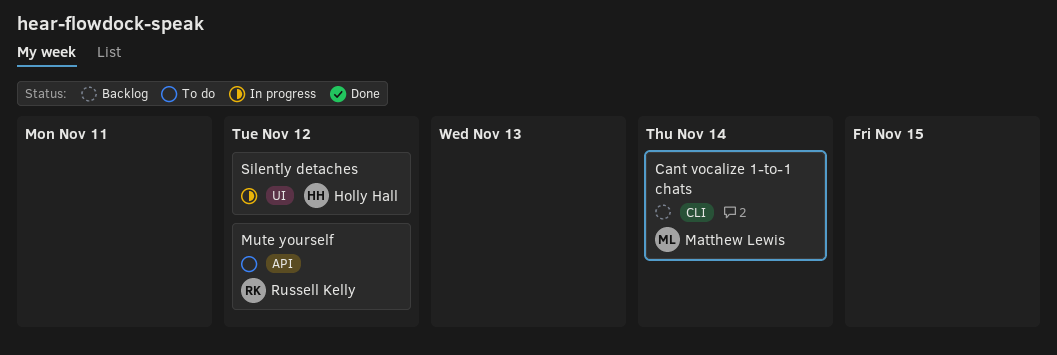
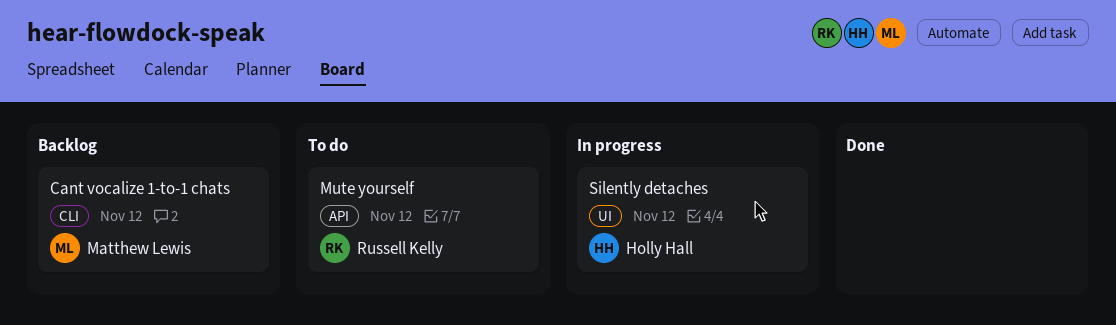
Cant vocalize 1-to-1 chats, due: Nov 14 -> Nov 12

